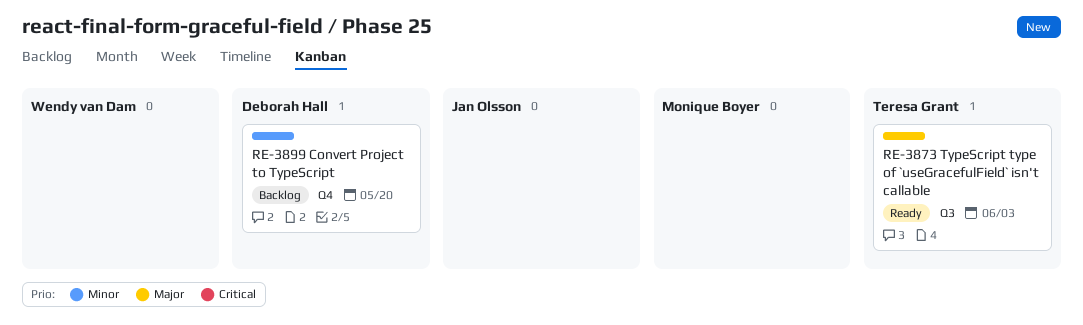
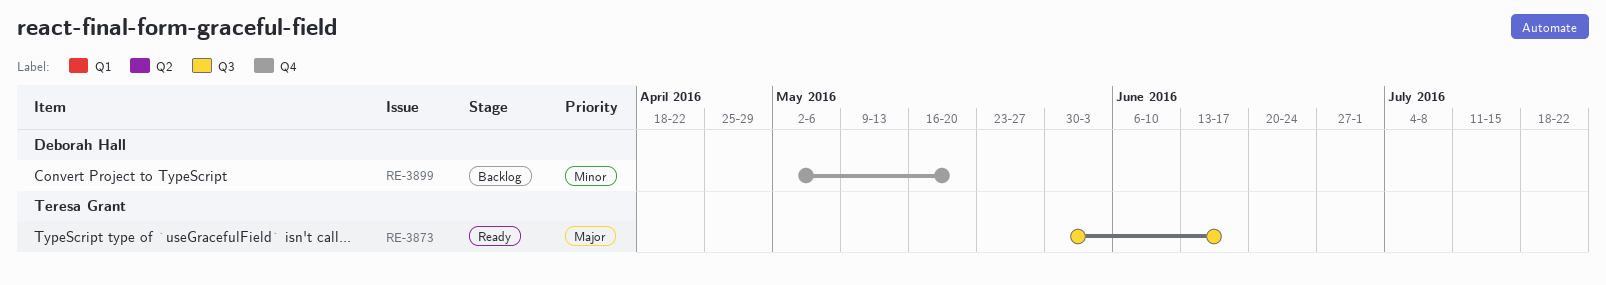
RE-3873, due: Jun 3 -> Jun 17

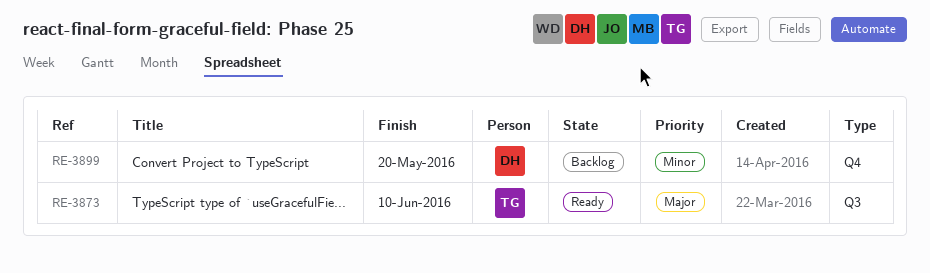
RE-3873, due: Jun 17 -> Jun 10

